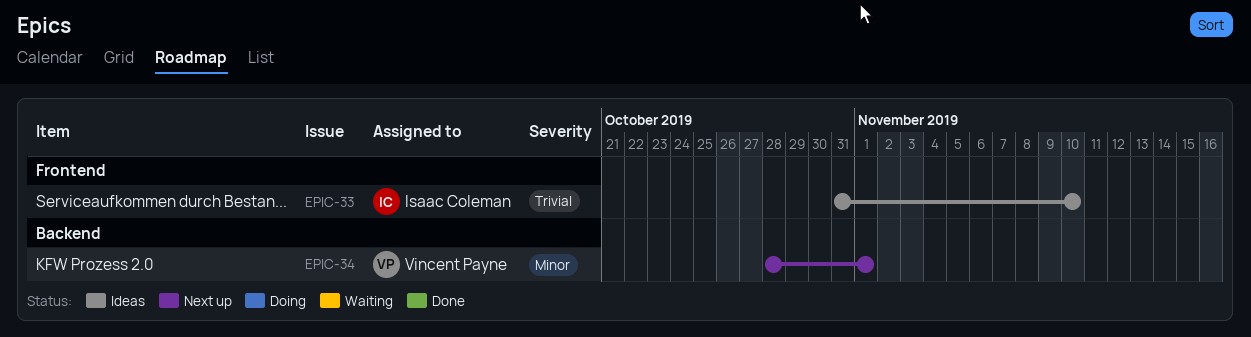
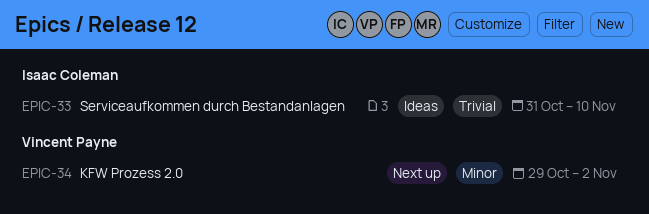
EPIC-34, start: Oct 28 -> Oct 29
EPIC-34, due: Nov 1 -> Nov 2

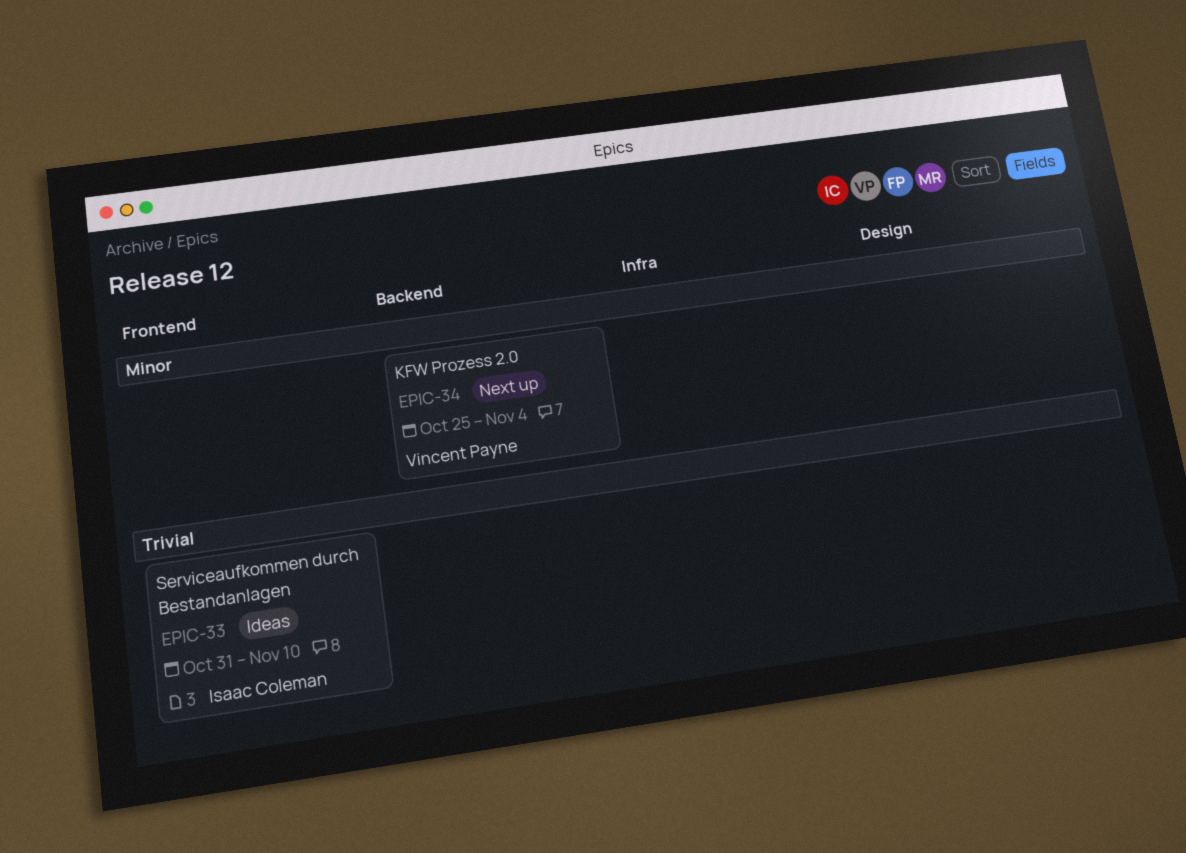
EPIC-34, start: Oct 29 -> Oct 25
EPIC-34, due: Nov 2 -> Nov 4

